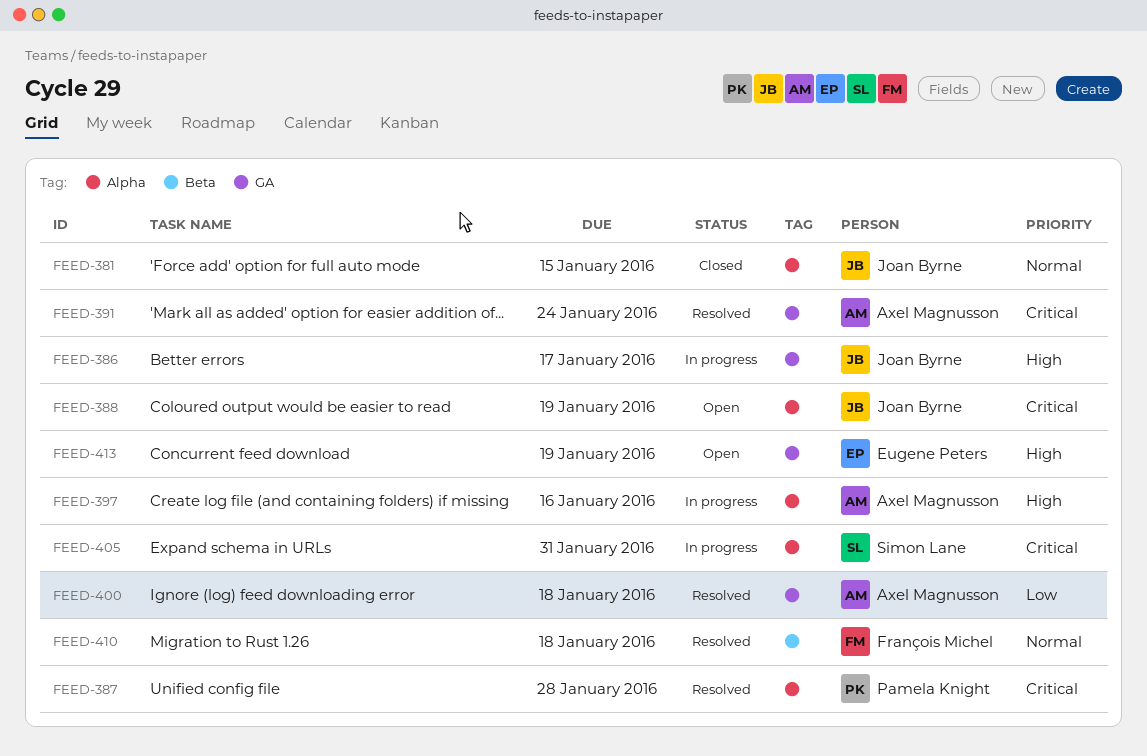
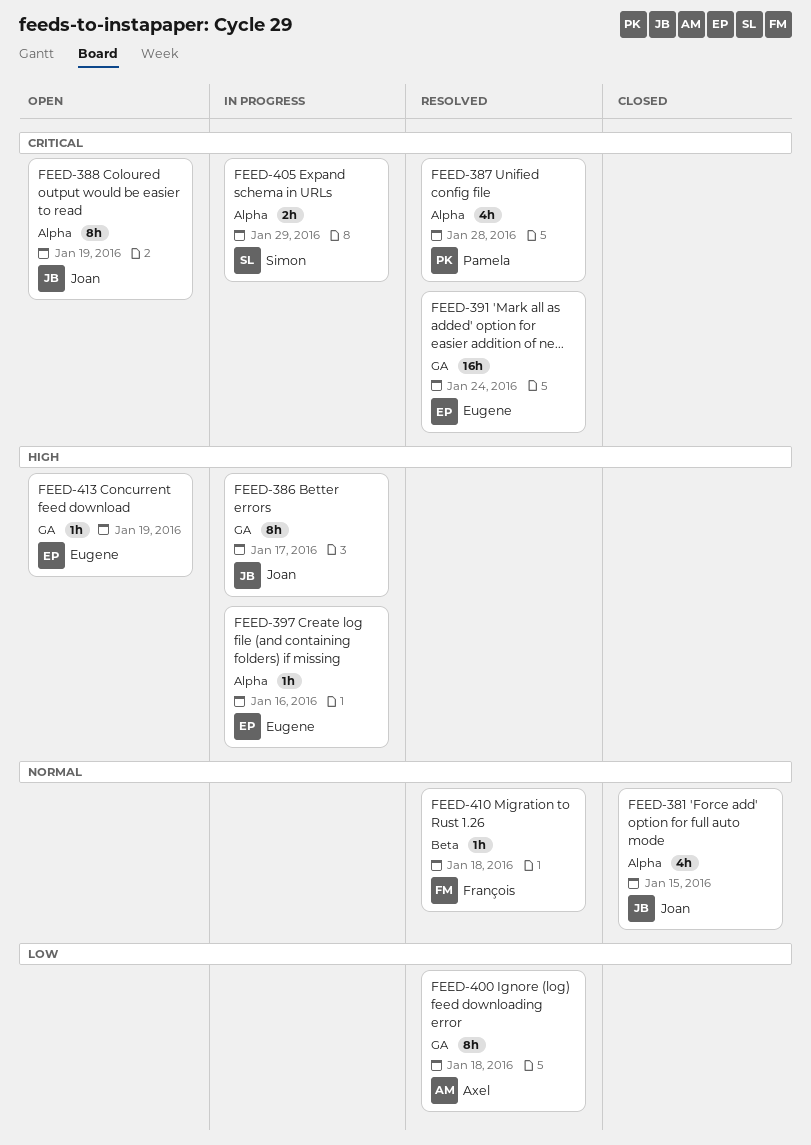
FEED-391, owner: Axel Magnusson -> Eugene Peters
FEED-397, owner: Axel Magnusson -> Eugene Peters
FEED-405, due: Jan 31 -> Jan 29

